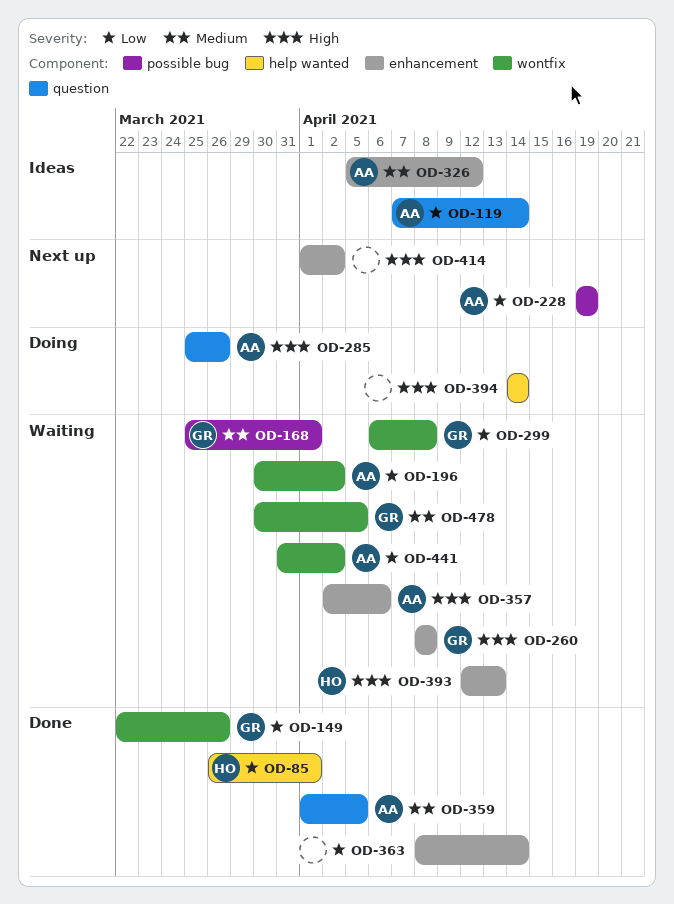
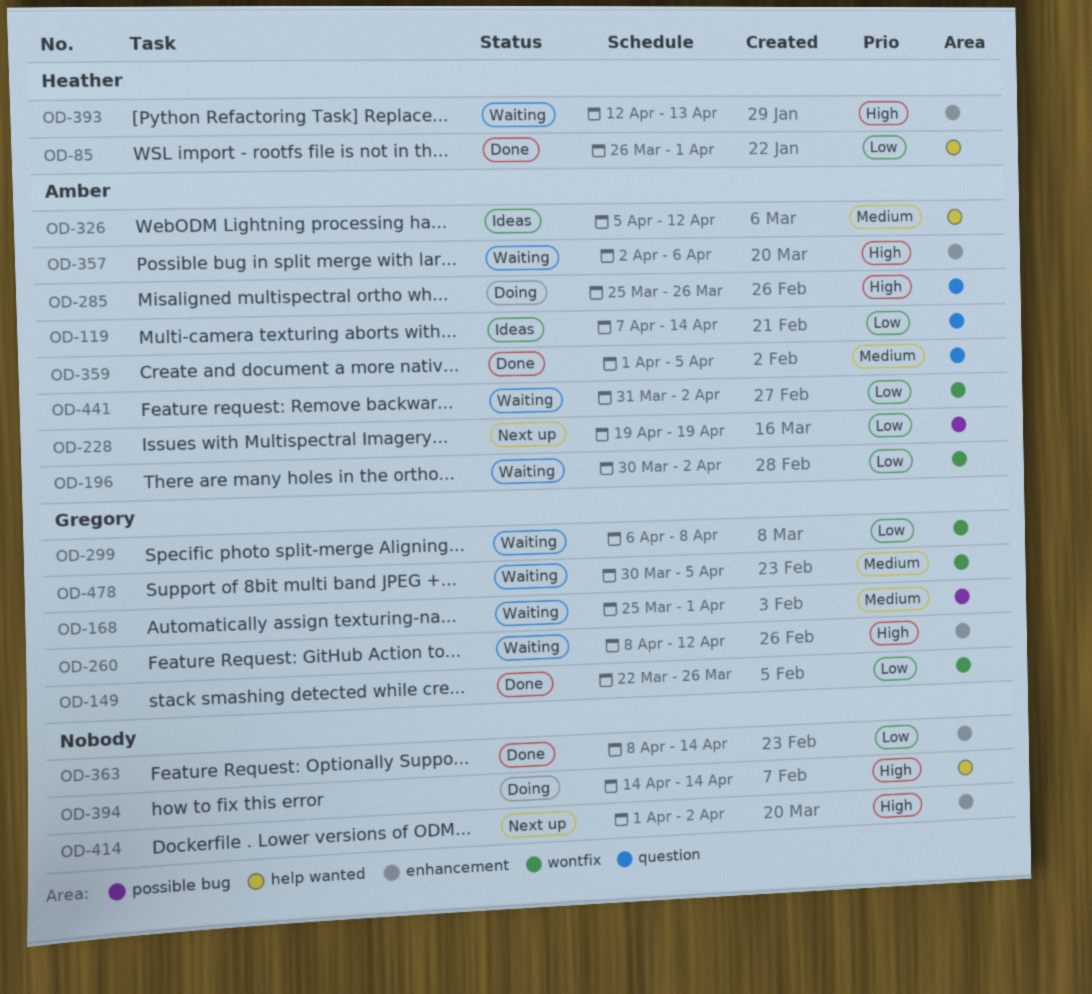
OD-260, due: Apr 8 -> Apr 12
OD-326, label: enhancement -> help wanted

